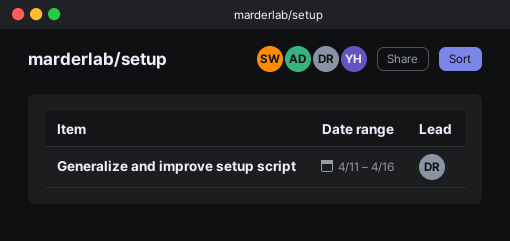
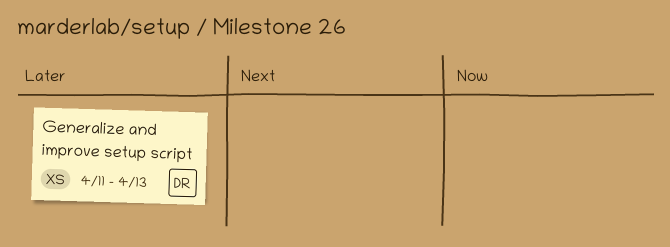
Generalize and improve setup script, due: Apr 16 -> Apr 13

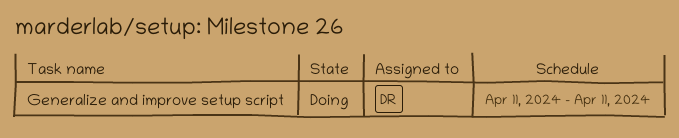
Generalize and improve setup script, due: Apr 13 -> Apr 11

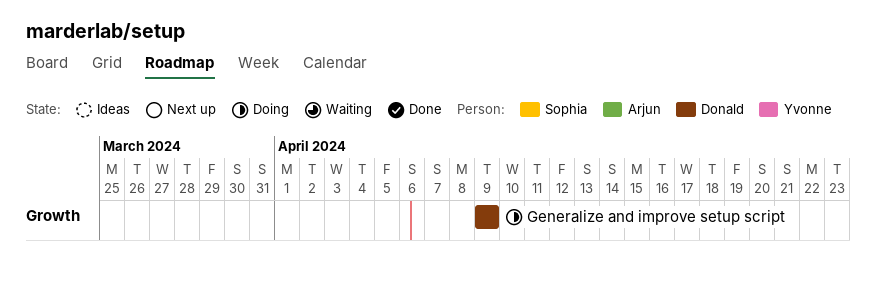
Generalize and improve setup script, start: Apr 11 -> Apr 9
Generalize and improve setup script, due: Apr 11 -> Apr 9

